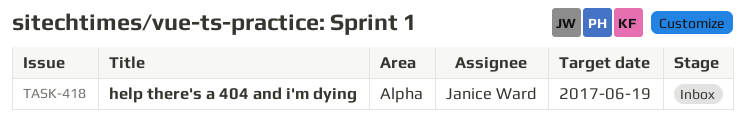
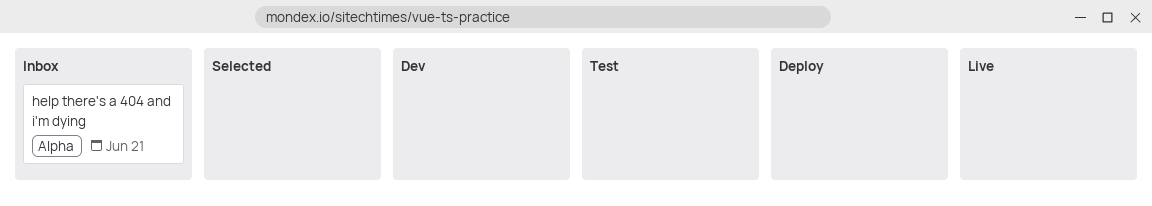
help there's a 404 and i'm dying, due: Jun 19 -> Jun 21

